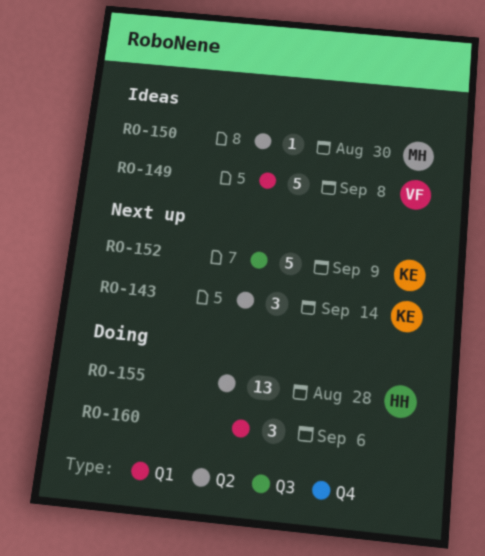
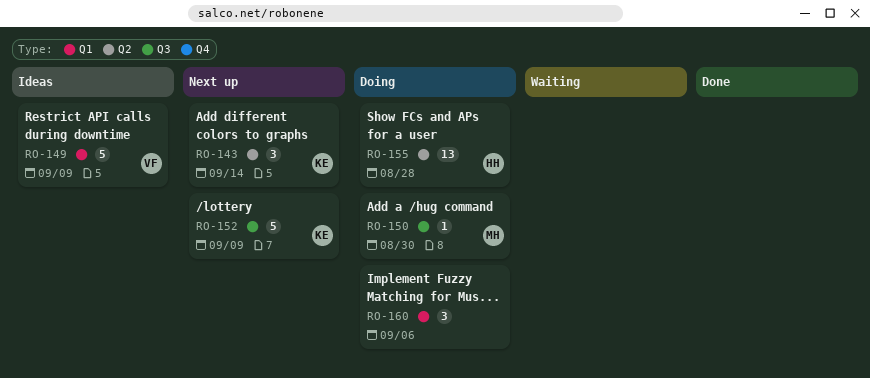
RO-149, due: Sep 8 -> Sep 9
RO-150, status: Ideas -> Doing
RO-150, label: Q2 -> Q3

